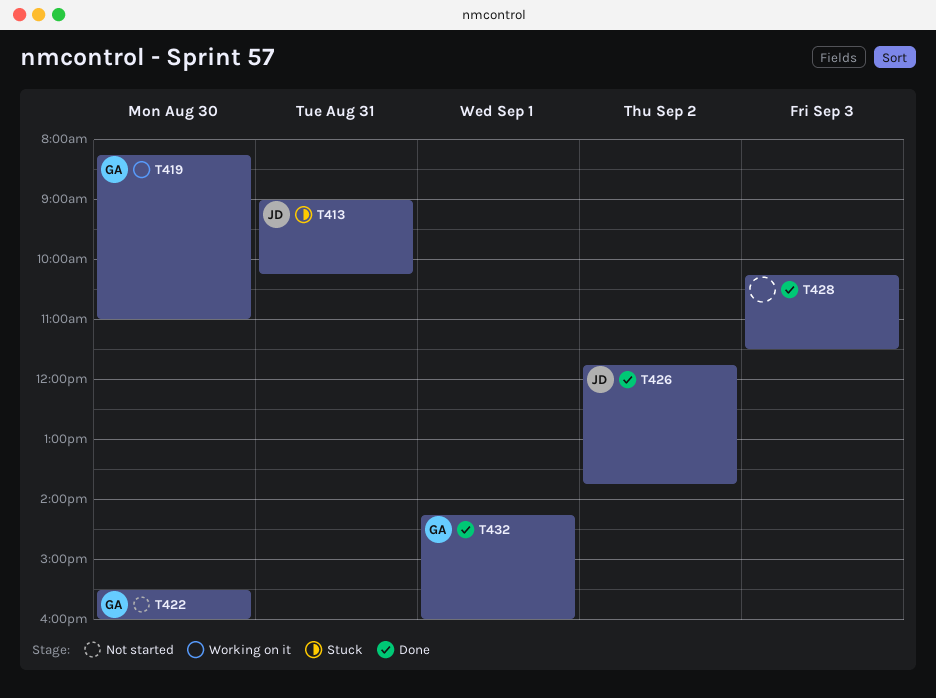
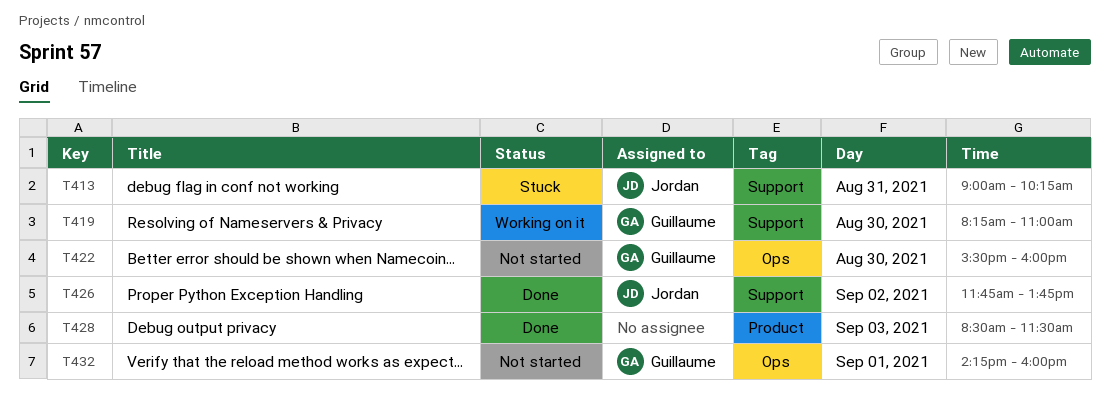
T428, begins: 10:15 -> 08:30
T432, status: Done -> Not started

